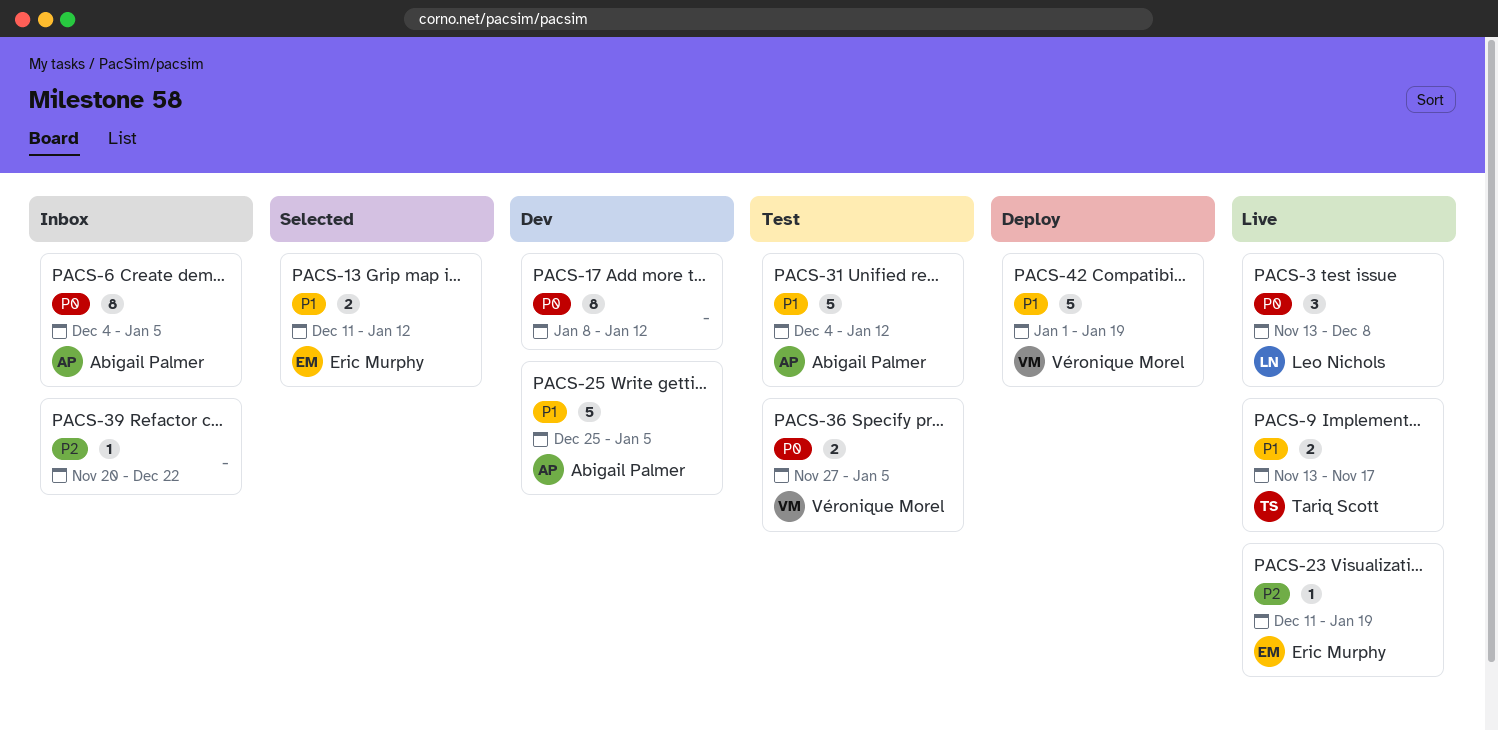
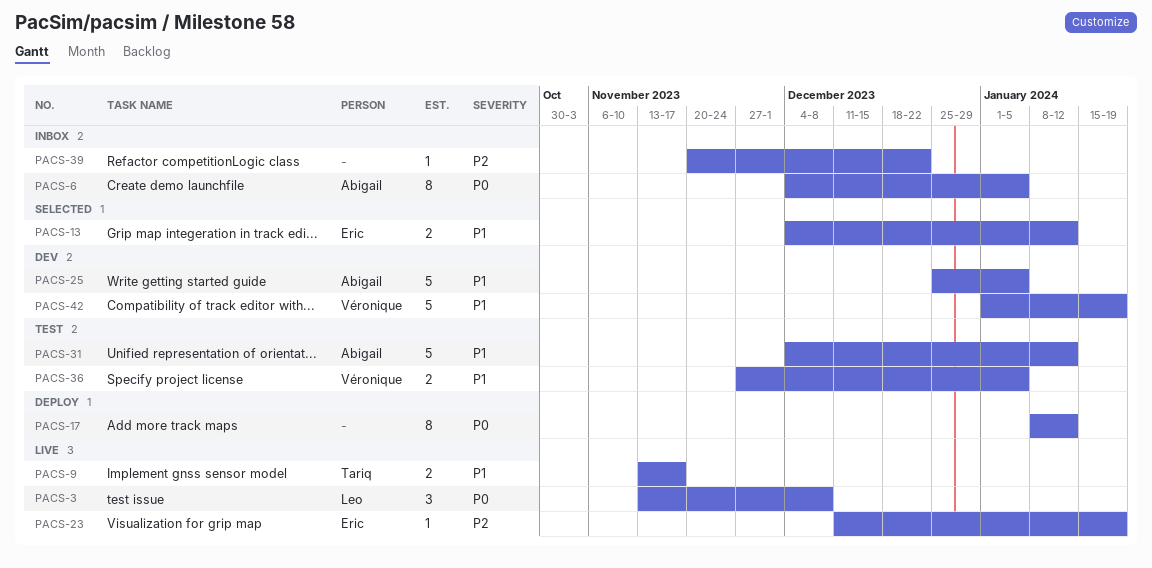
PACS-13, start: Dec 11 -> Dec 4
PACS-17, status: Dev -> Deploy
PACS-36, priority: P0 -> P1
PACS-42, status: Deploy -> Dev

